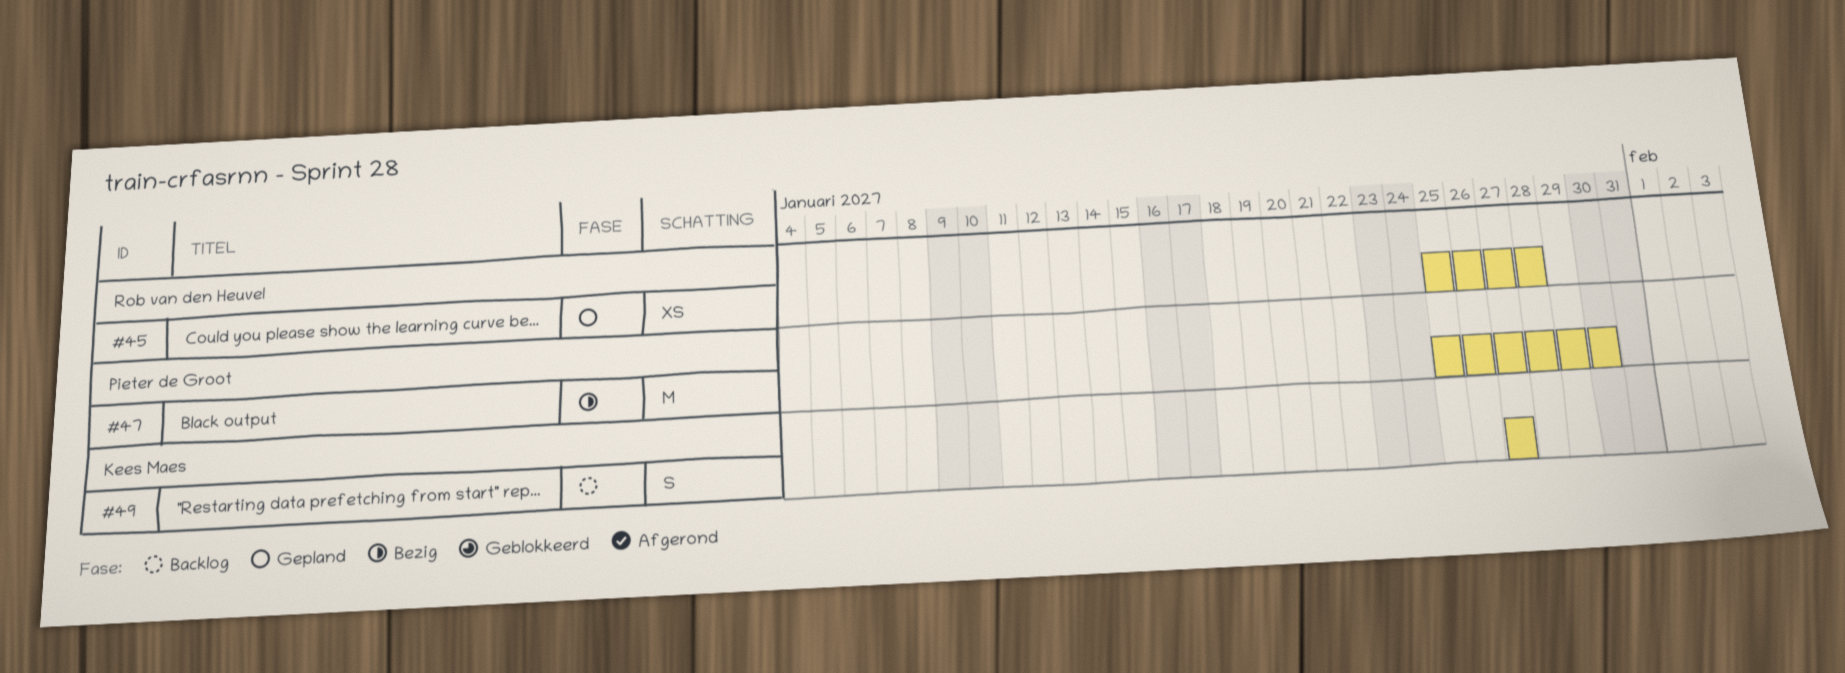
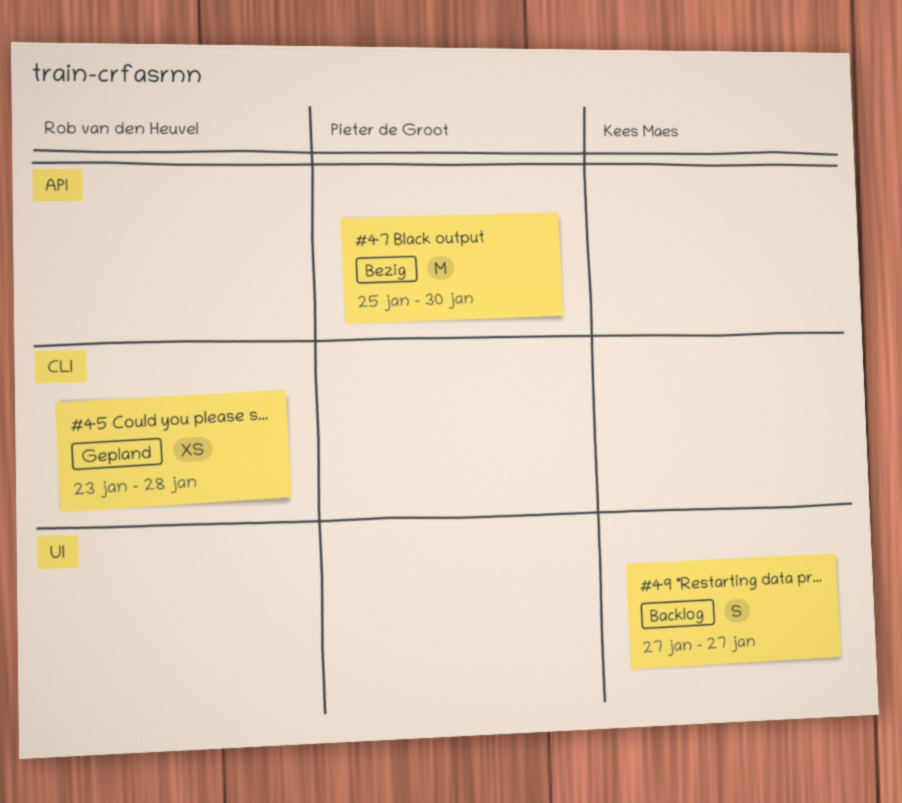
#45, start: Jan 25 -> Jan 23

